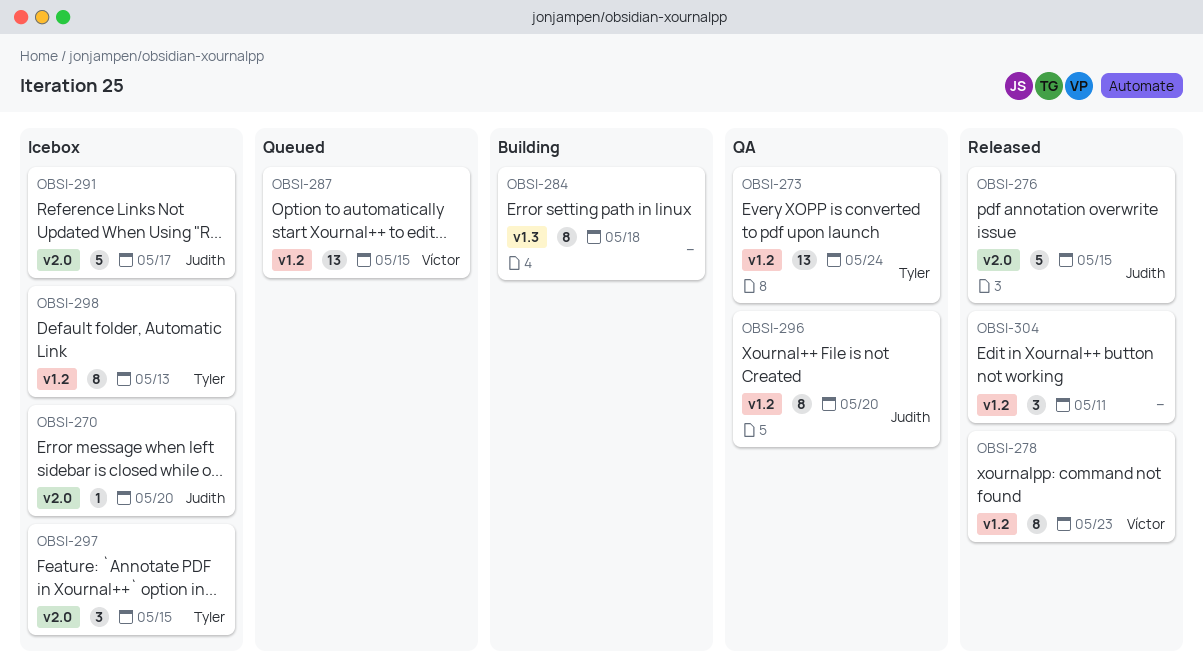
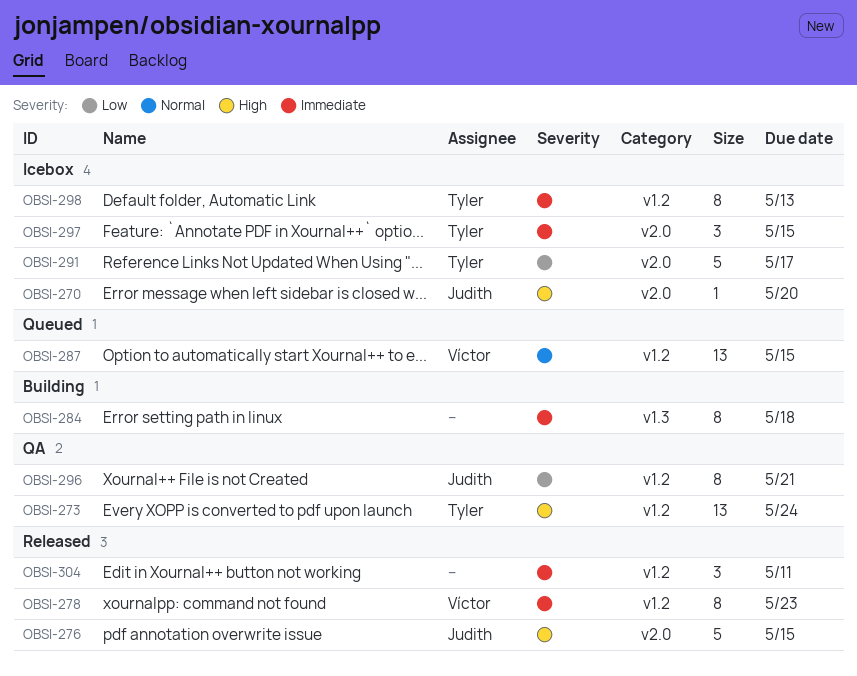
OBSI-291, owner: Judith -> Tyler
OBSI-296, due: May 20 -> May 21

